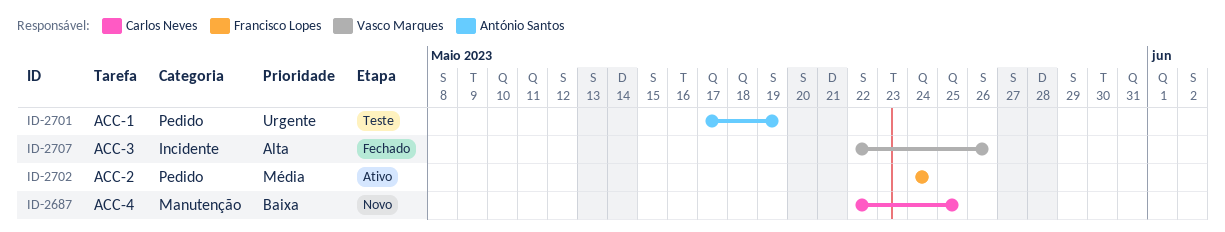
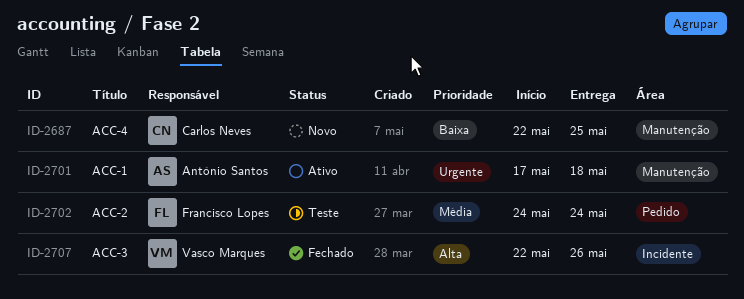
ID-2701, status: Teste -> Ativo
ID-2701, label: Pedido -> Manutenção
ID-2701, due: May 19 -> May 18
ID-2702, status: Ativo -> Teste

